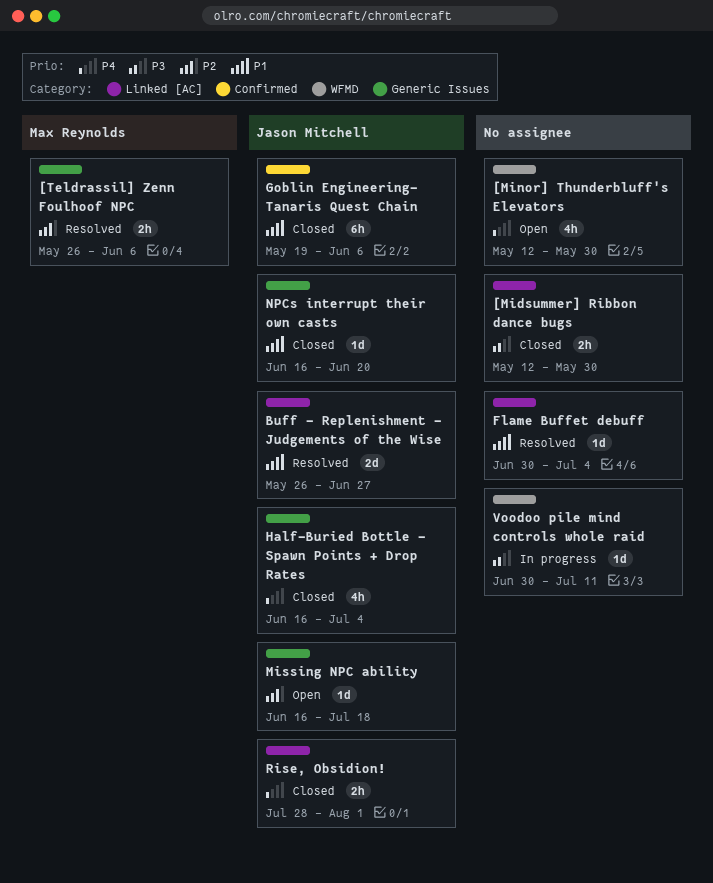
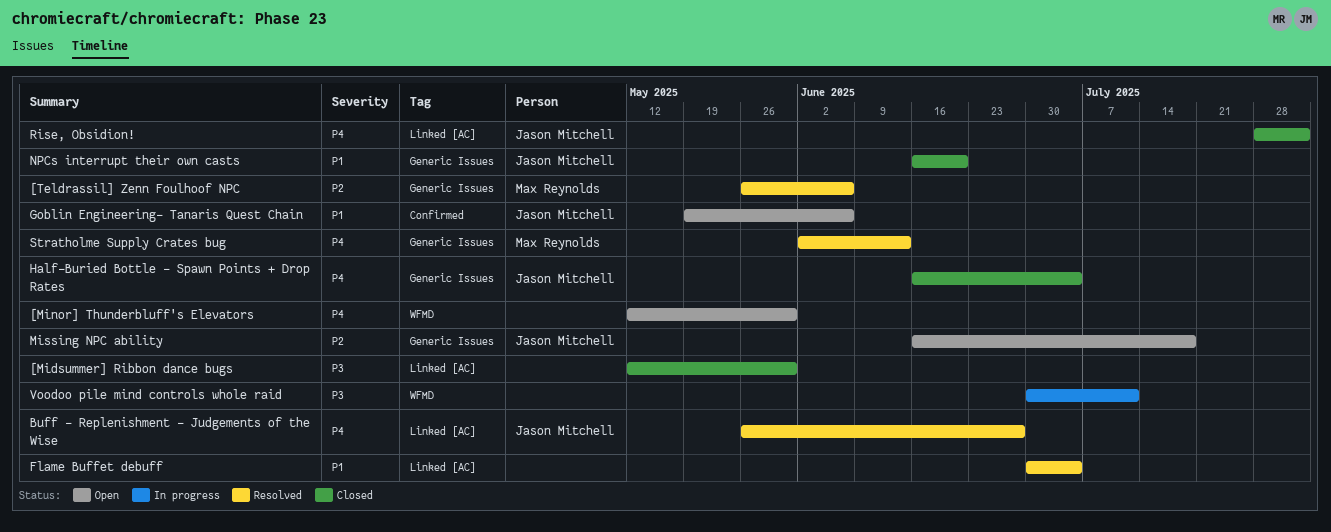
Buff - Replenishment - Judgements of the Wise, priority: P1 -> P4
Goblin Engineering- Tanaris Quest Chain, status: Closed -> Open
Stratholme Supply Crates bug: none -> present

